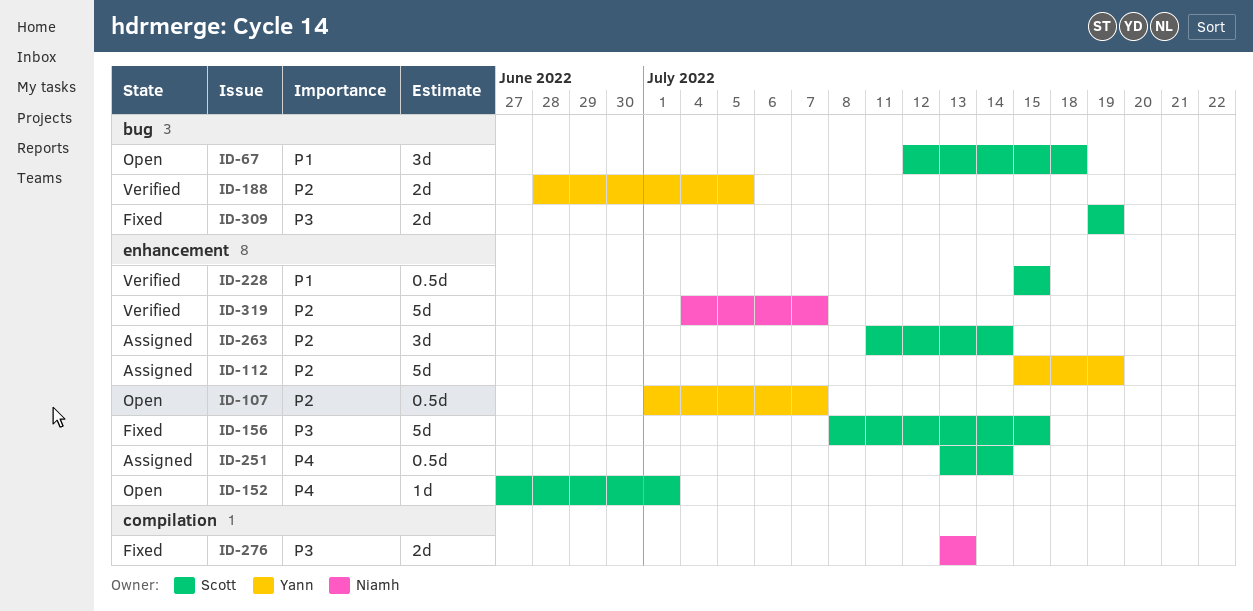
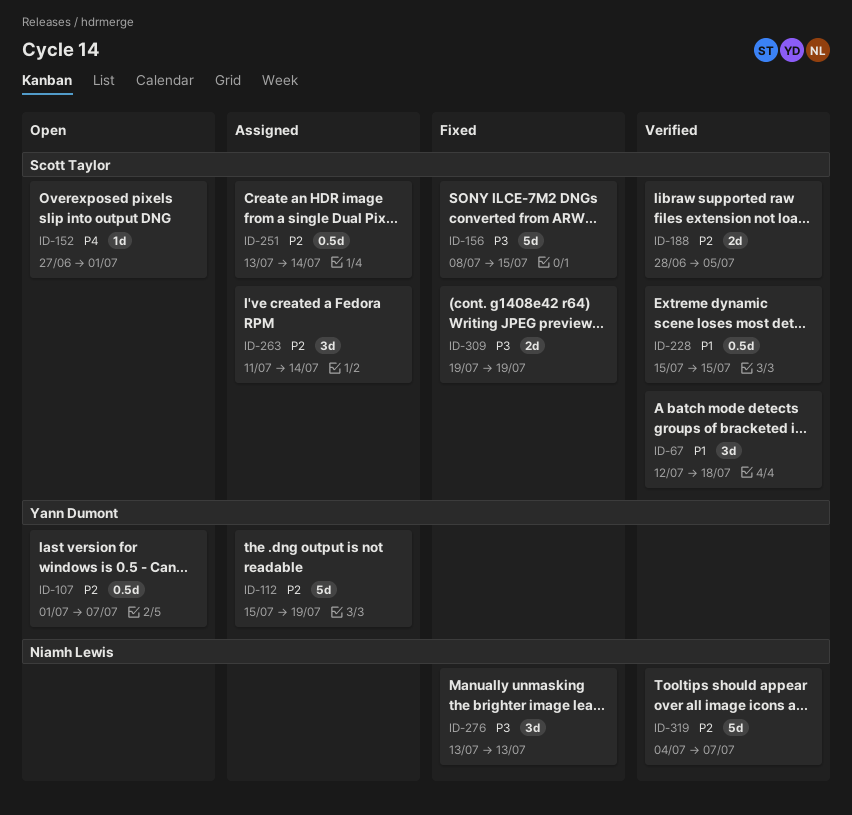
ID-67, status: Open -> Verified
ID-188, owner: Yann Dumont -> Scott Taylor
ID-251, priority: P4 -> P2
ID-276, estimate: 2d -> 3d

